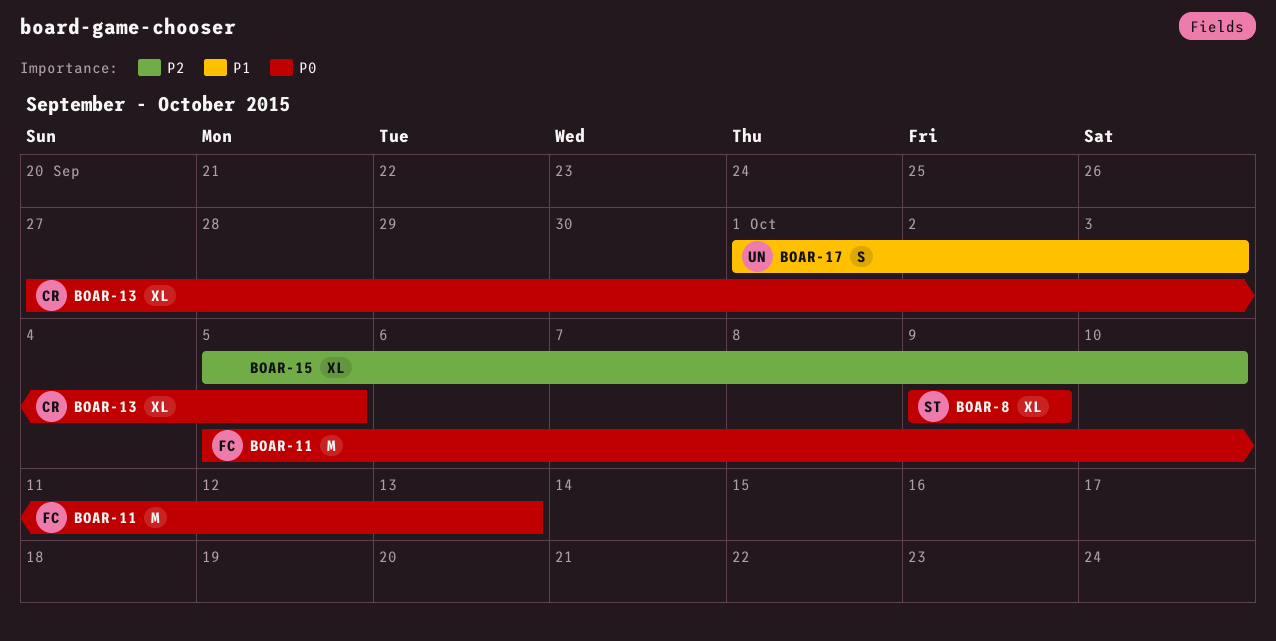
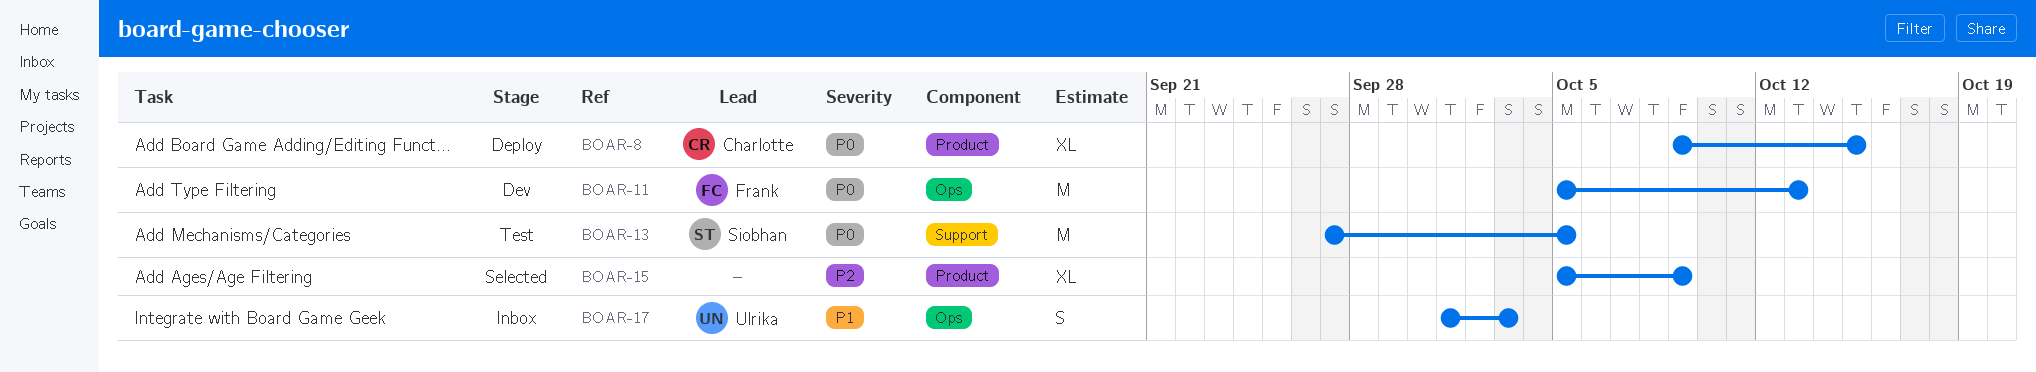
BOAR-8, owner: Siobhan -> Charlotte
BOAR-8, due: Oct 9 -> Oct 15
BOAR-13, owner: Charlotte -> Siobhan
BOAR-13, estimate: XL -> M
BOAR-15, due: Oct 10 -> Oct 9

